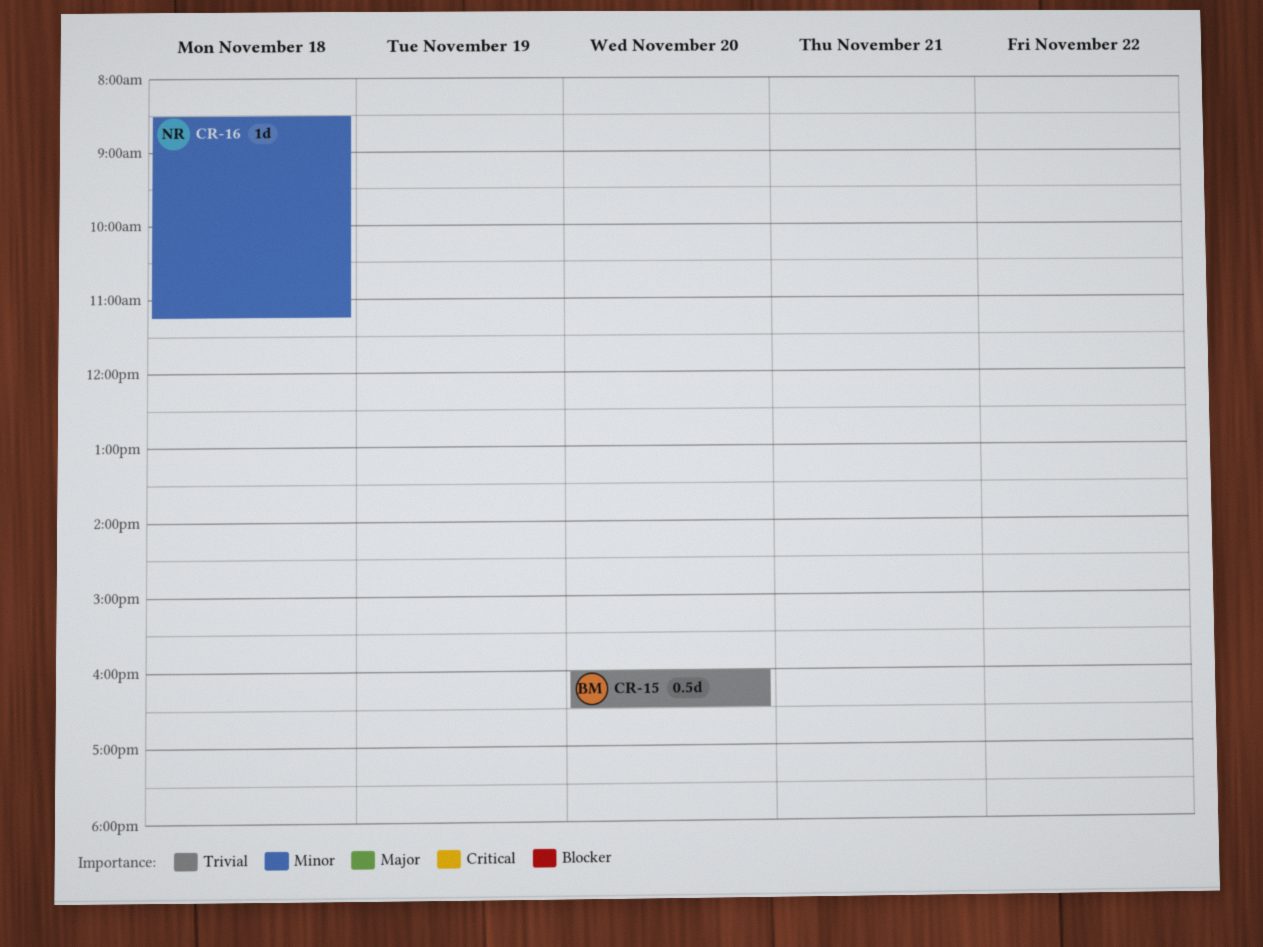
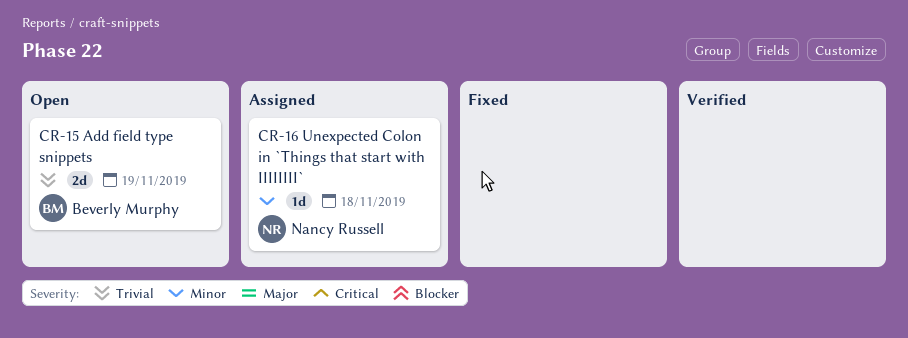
CR-15, estimate: 0.5d -> 2d
CR-15, day: Nov 20 -> Nov 19

